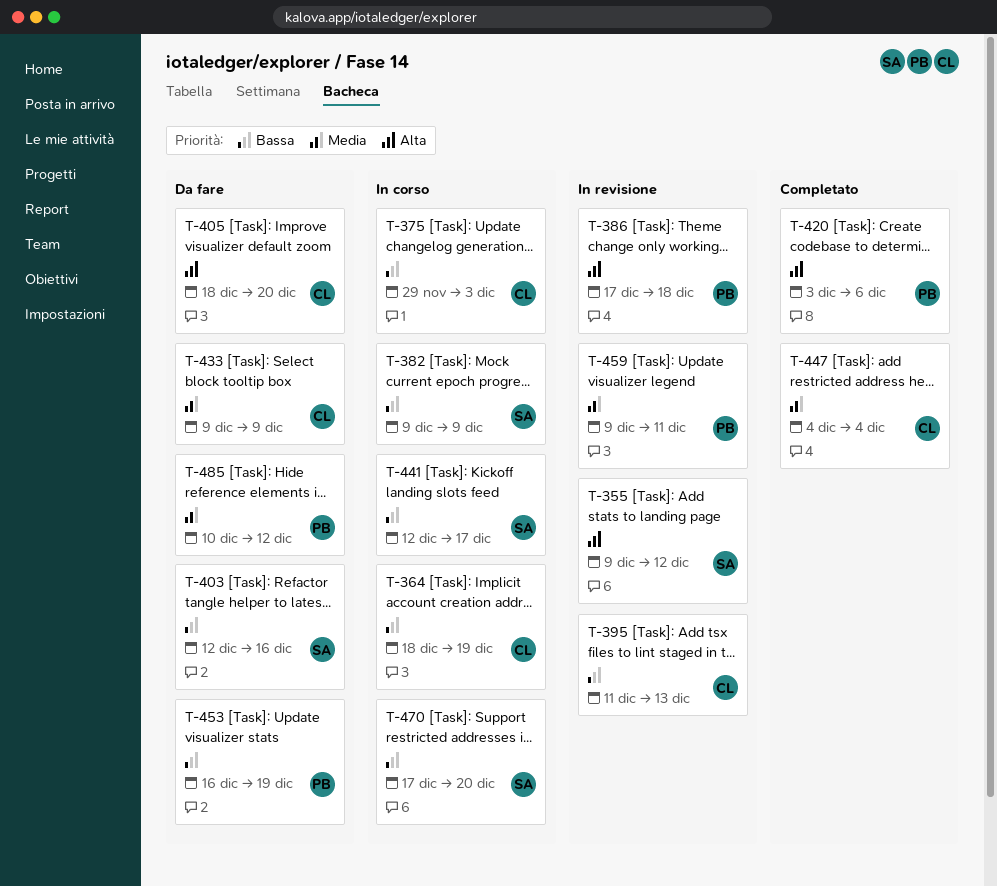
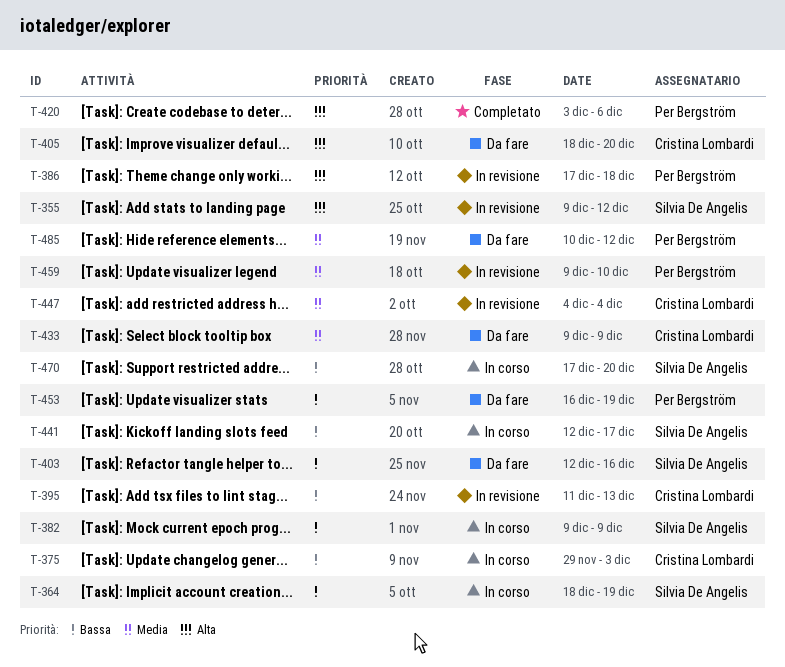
T-364, owner: Cristina Lombardi -> Silvia De Angelis
T-447, status: Completato -> In revisione
T-459, due: Dec 11 -> Dec 10

